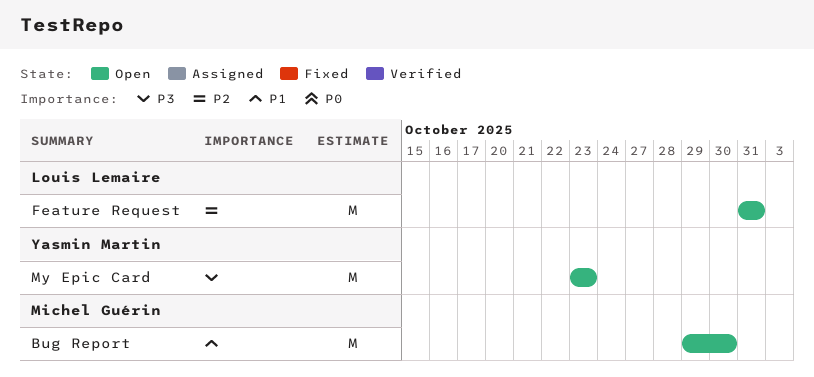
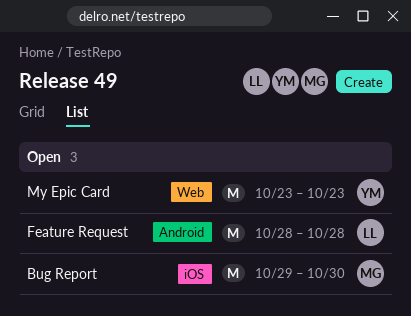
Feature Request, start: Oct 31 -> Oct 28
Feature Request, due: Oct 31 -> Oct 28

